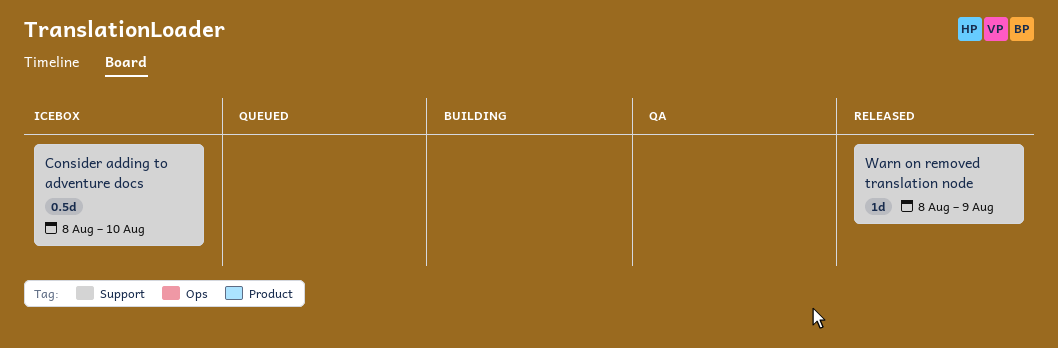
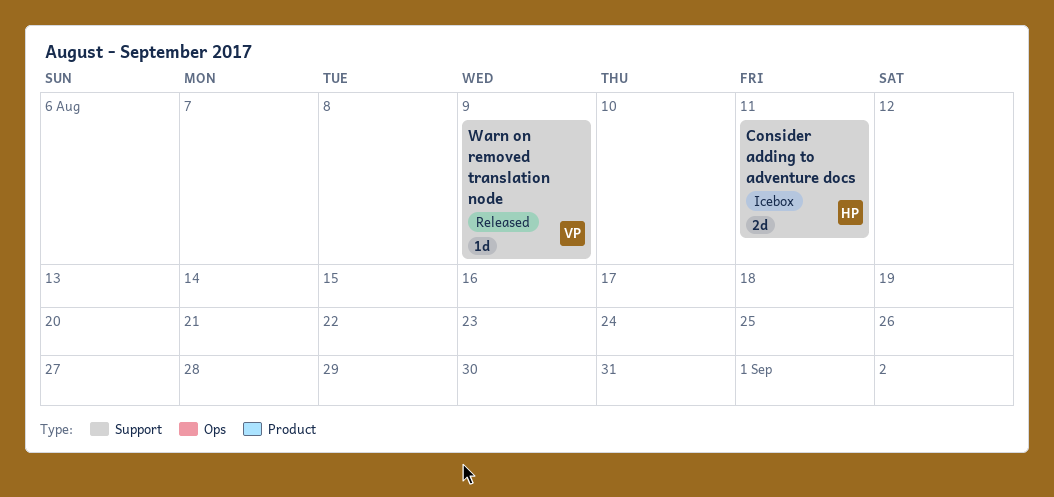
Consider adding to adventure docs, estimate: 0.5d -> 2d
Consider adding to adventure docs, due: Aug 10 -> Aug 11

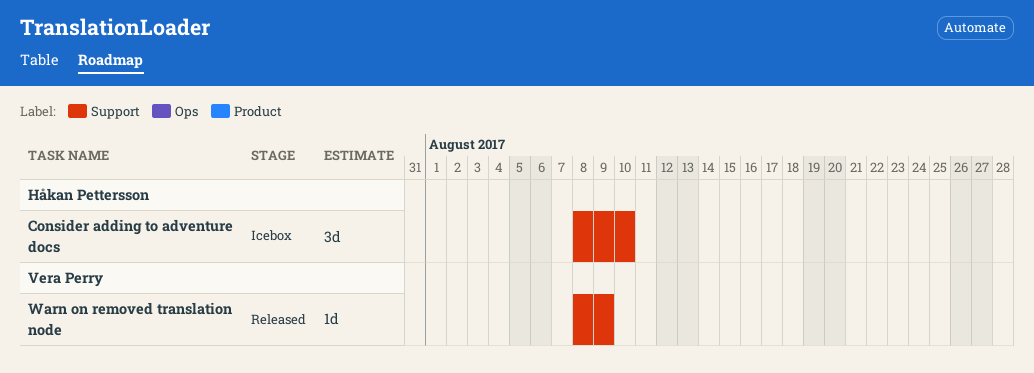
Consider adding to adventure docs, estimate: 2d -> 3d
Consider adding to adventure docs, due: Aug 11 -> Aug 10

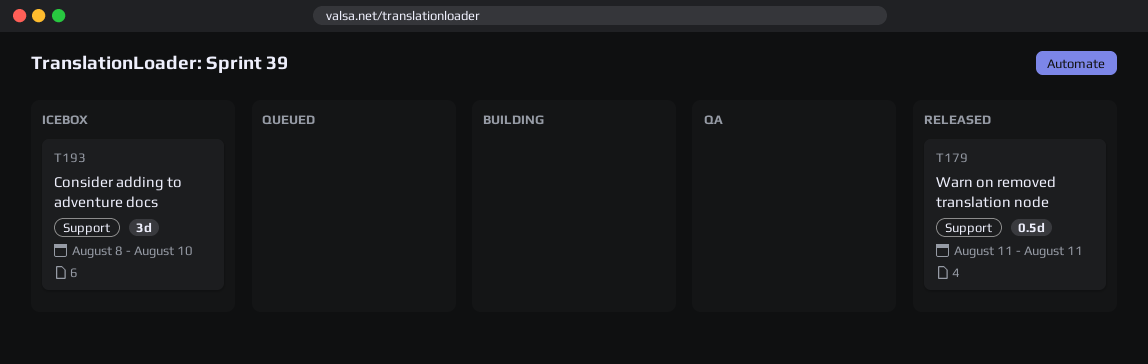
Warn on removed translation node, estimate: 1d -> 0.5d
Warn on removed translation node, start: Aug 8 -> Aug 11
Warn on removed translation node, due: Aug 9 -> Aug 11

